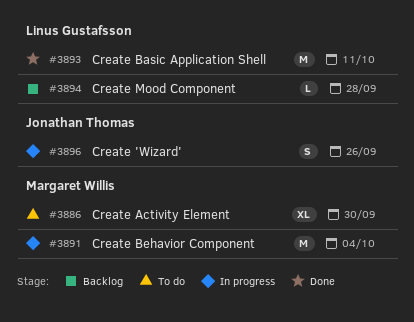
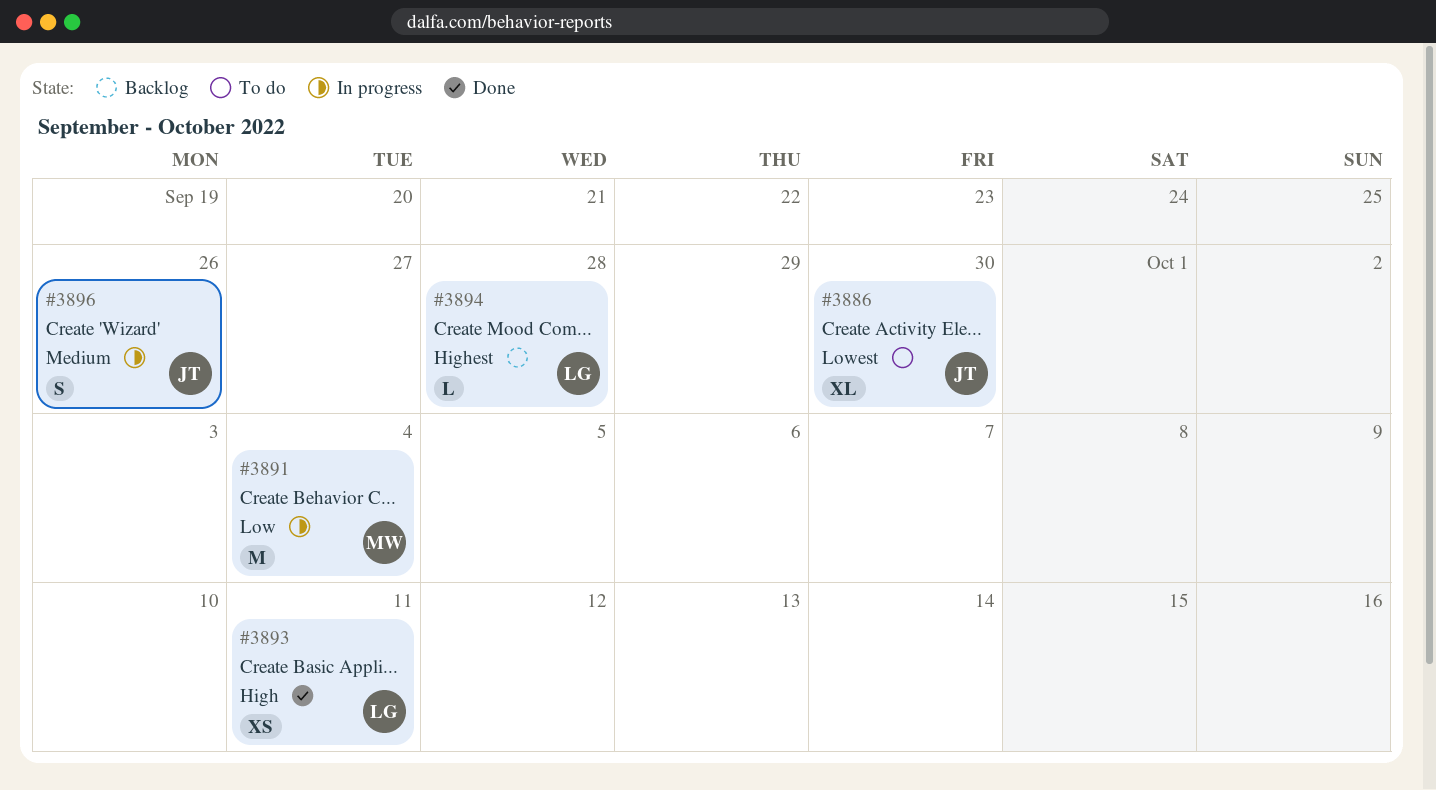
#3886, owner: Margaret Willis -> Jonathan Thomas
#3893, estimate: M -> XS

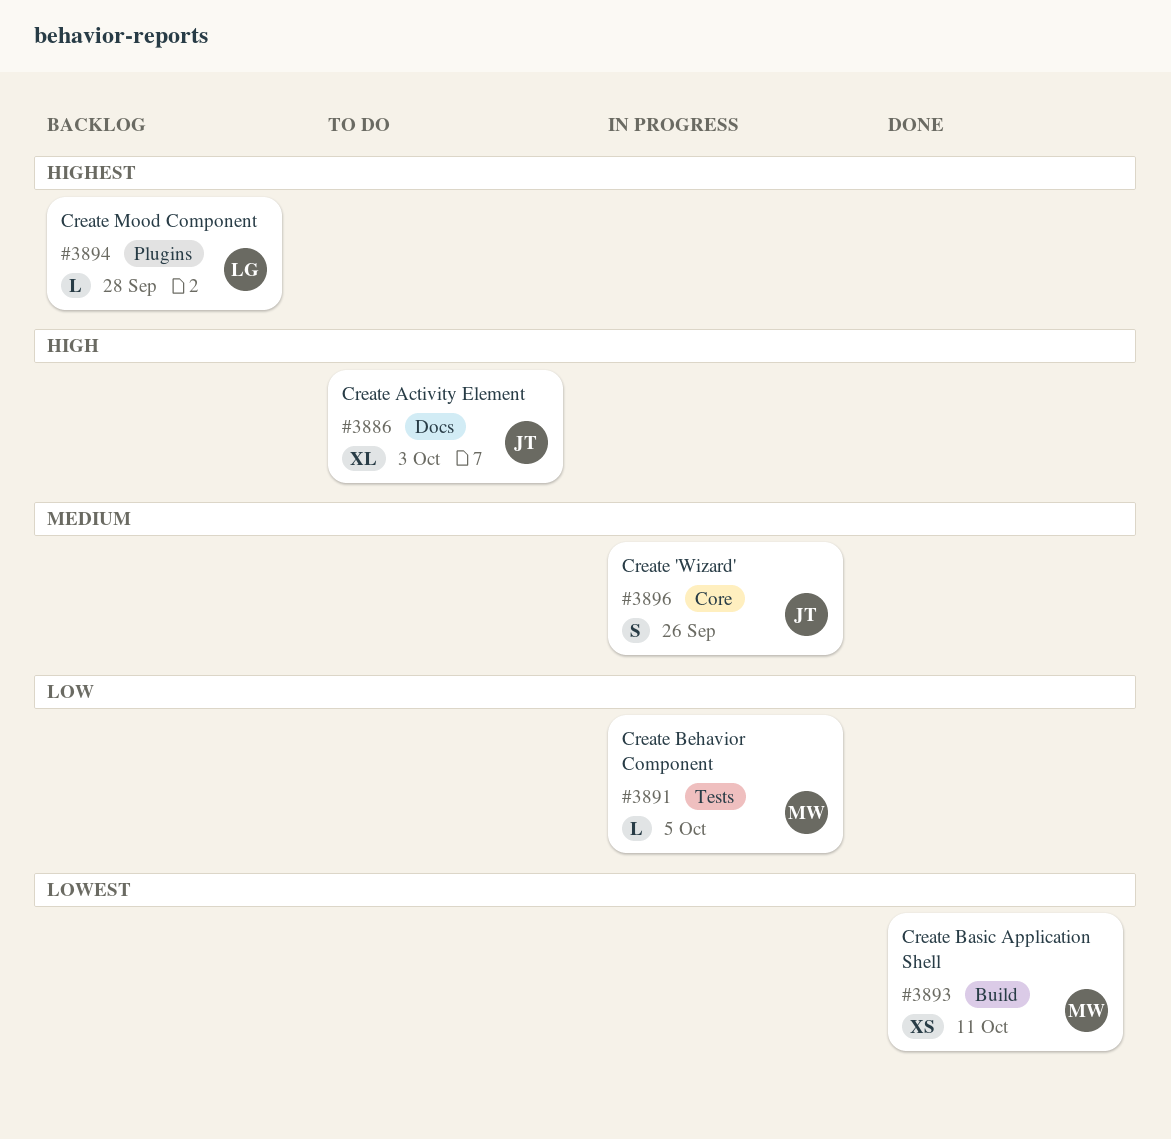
#3886, priority: Lowest -> High
#3886, due: Sep 30 -> Oct 3
#3891, estimate: M -> L
#3891, due: Oct 4 -> Oct 5
#3893, owner: LG -> MW
#3893, priority: High -> Lowest

